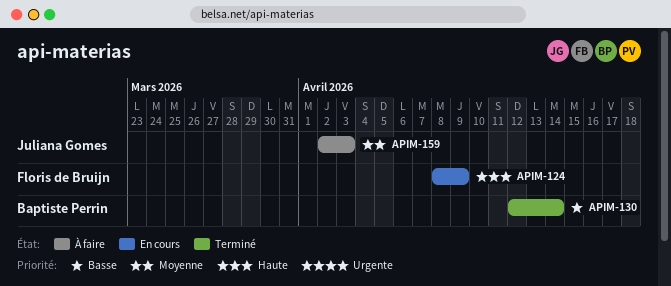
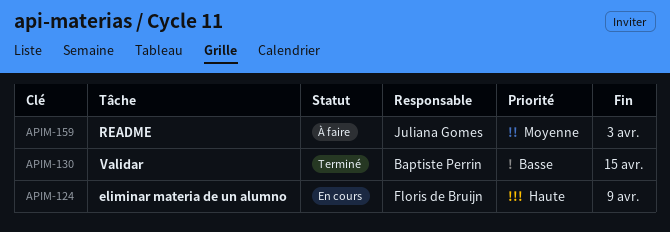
APIM-130, due: Apr 14 -> Apr 15

